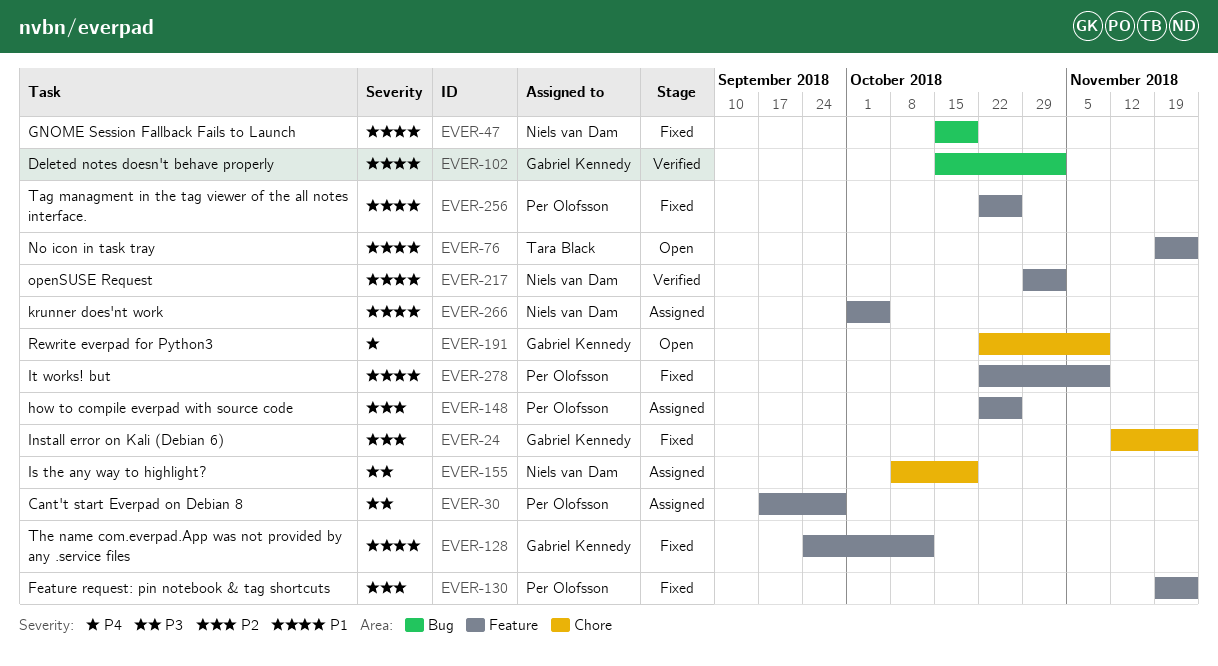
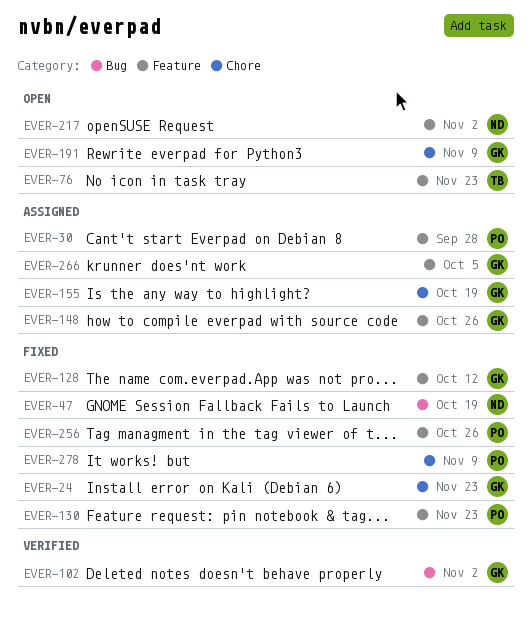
EVER-148, owner: Per Olofsson -> Gabriel Kennedy
EVER-155, owner: Niels van Dam -> Gabriel Kennedy
EVER-217, status: Verified -> Open
EVER-266, owner: Niels van Dam -> Gabriel Kennedy
EVER-278, label: Feature -> Chore

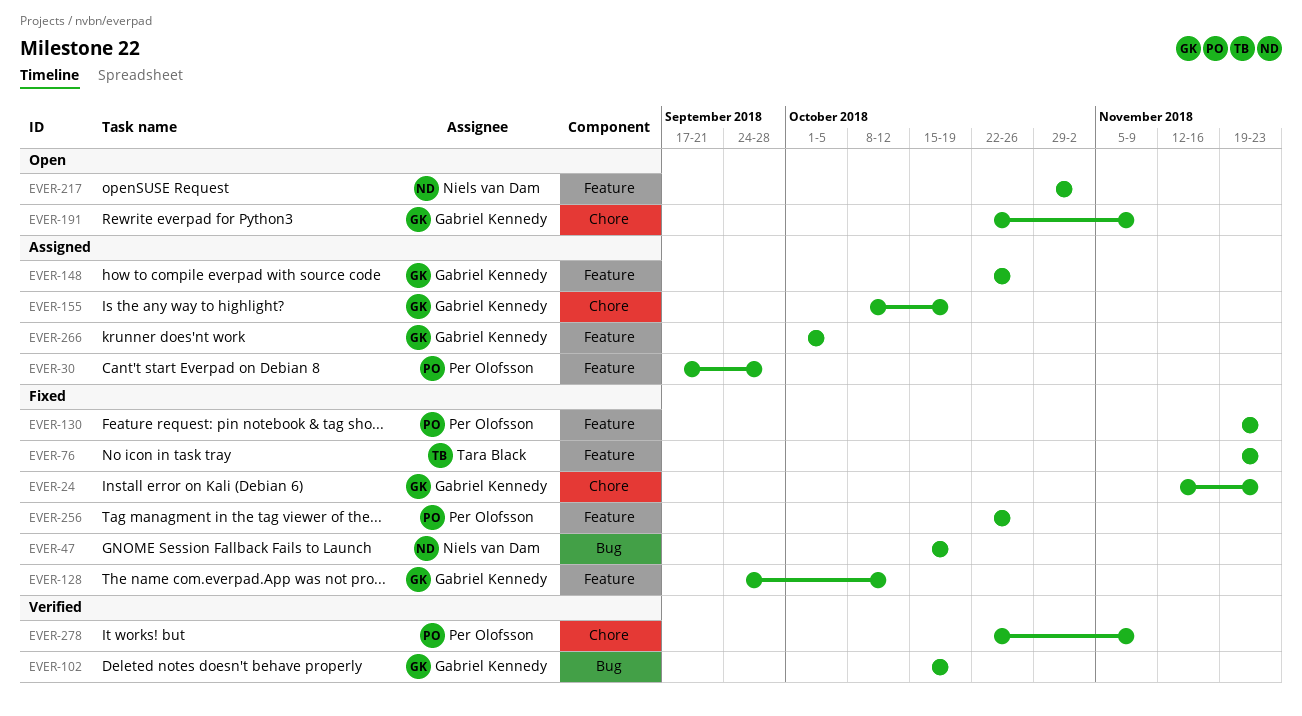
EVER-76, status: Open -> Fixed
EVER-102, due: Nov 2 -> Oct 19
EVER-278, status: Fixed -> Verified

